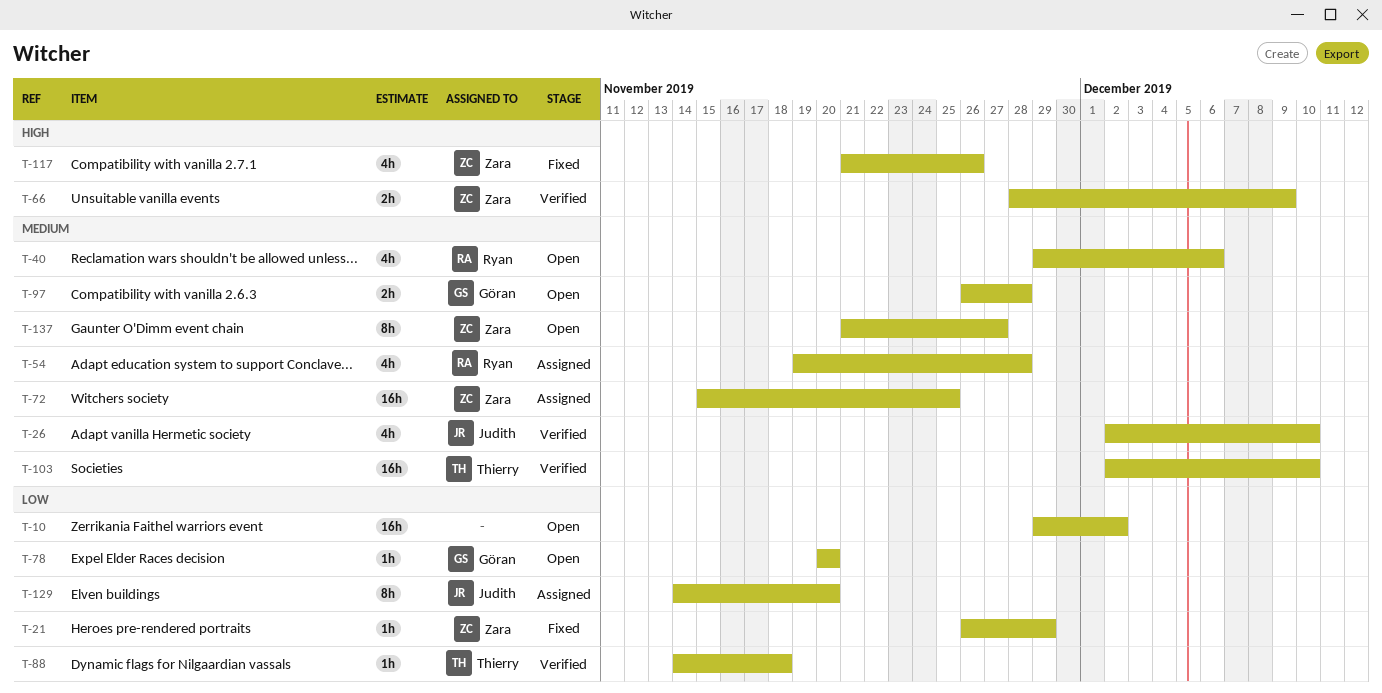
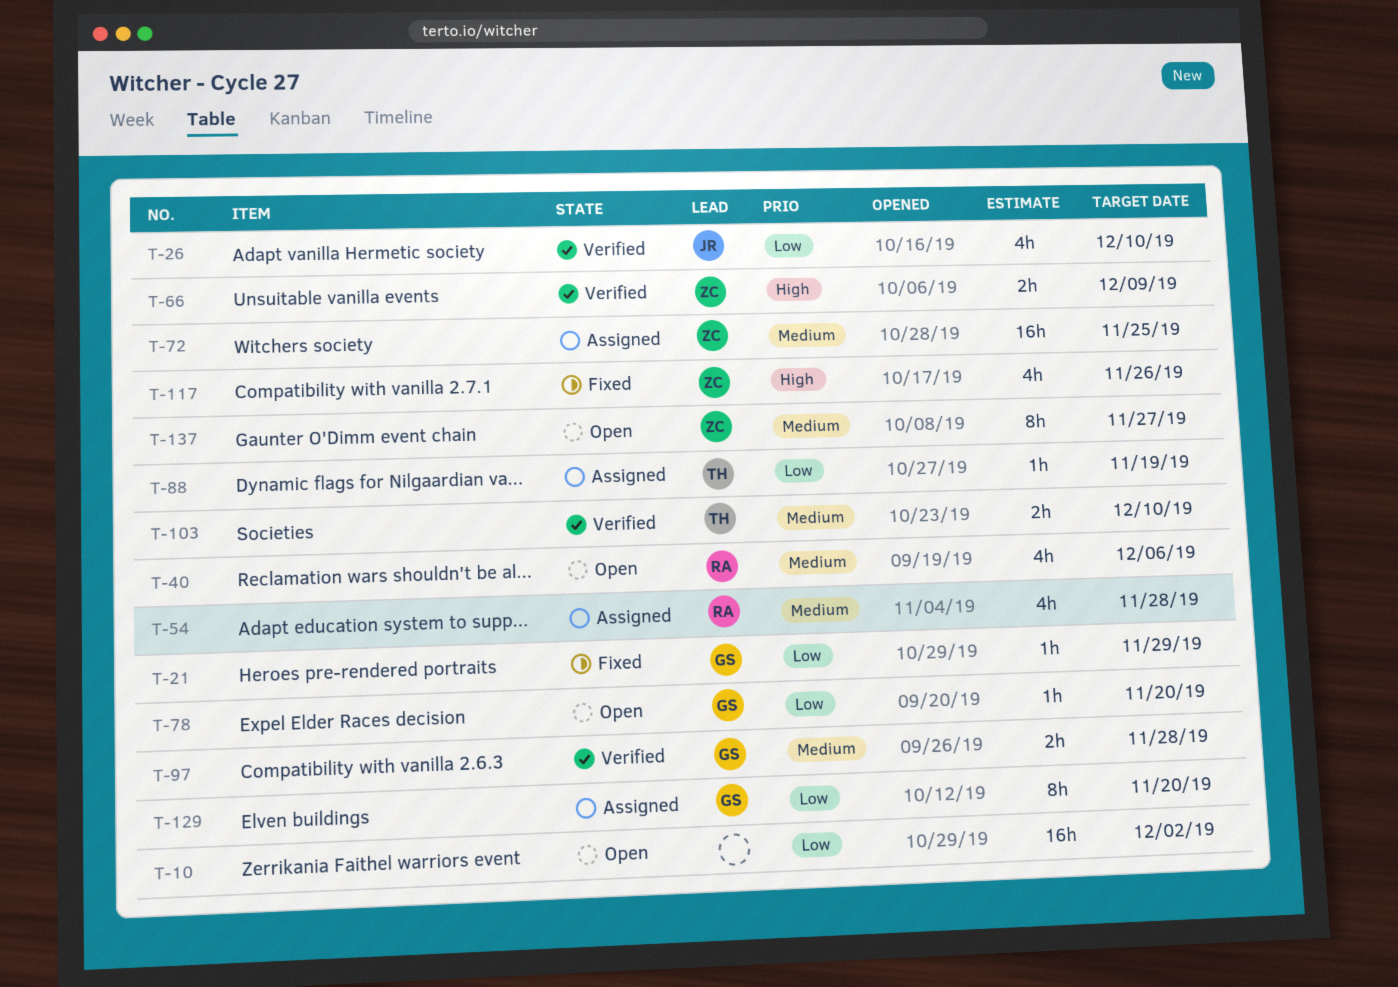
T-21, owner: Zara -> Göran
T-26, priority: Medium -> Low
T-88, status: Verified -> Assigned
T-88, due: Nov 18 -> Nov 19
T-97, status: Open -> Verified
T-103, estimate: 16h -> 2h
T-129, owner: Judith -> Göran

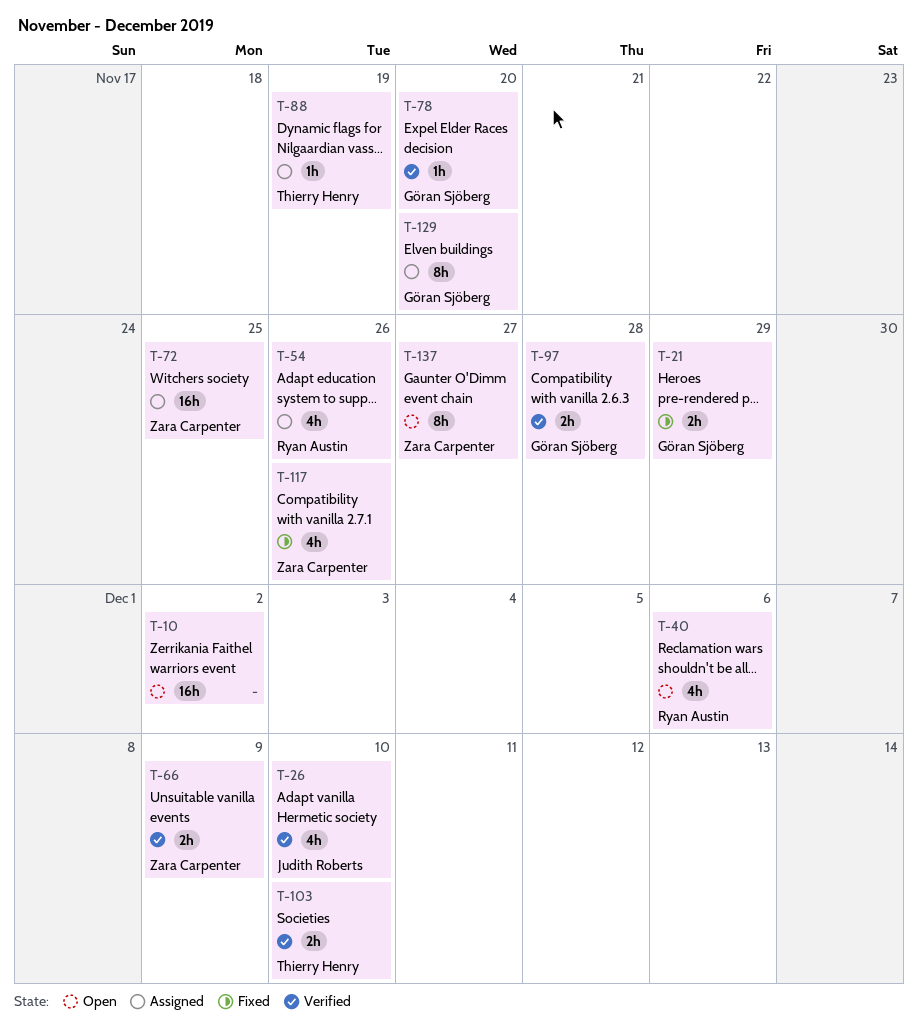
T-21, estimate: 1h -> 2h
T-54, due: Nov 28 -> Nov 26
T-78, status: Open -> Verified

